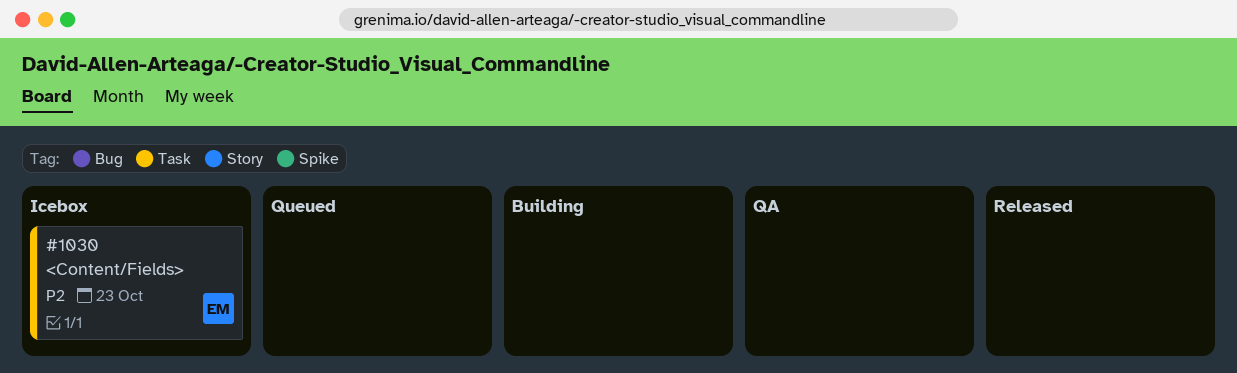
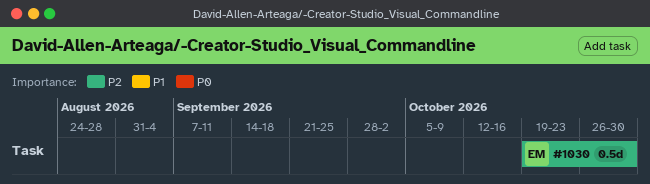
#1030, due: Oct 23 -> Oct 30

